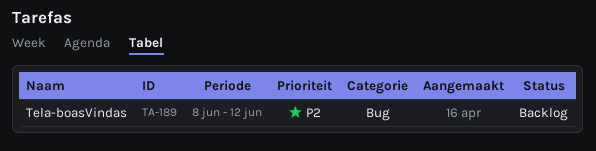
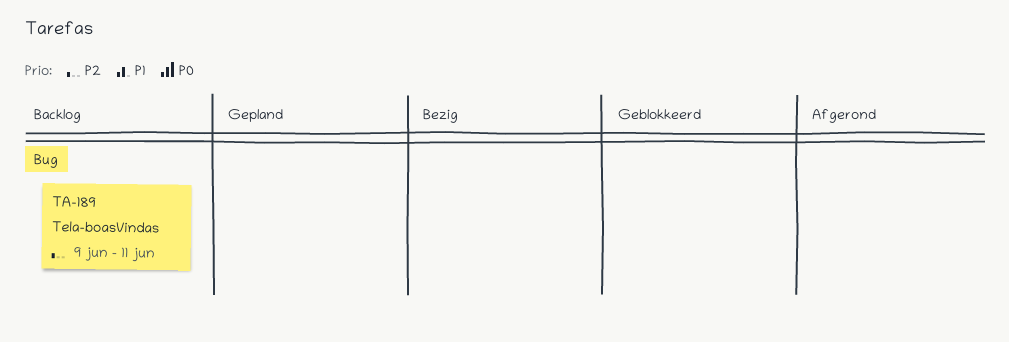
TA-189, start: Jun 8 -> Jun 9
TA-189, due: Jun 12 -> Jun 11

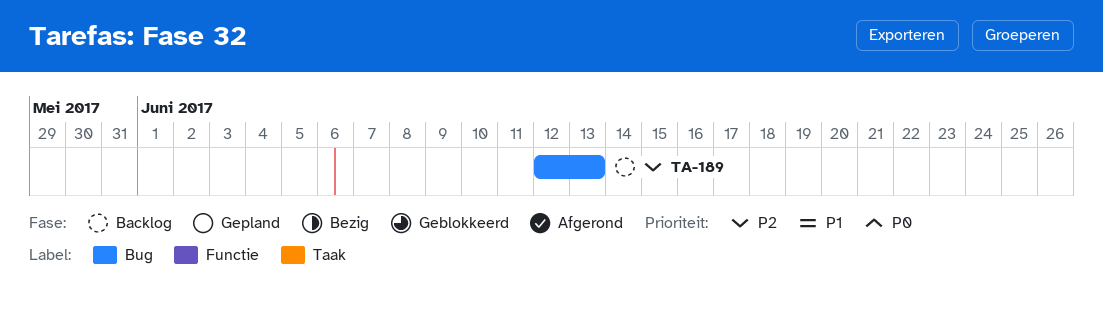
TA-189, start: Jun 9 -> Jun 12
TA-189, due: Jun 11 -> Jun 13

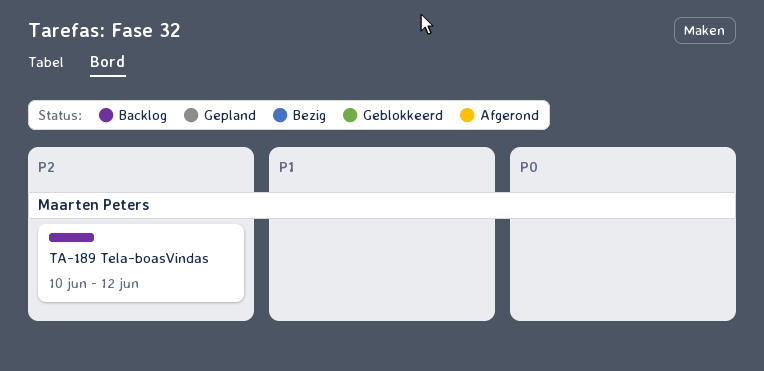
TA-189, start: Jun 12 -> Jun 10
TA-189, due: Jun 13 -> Jun 12

